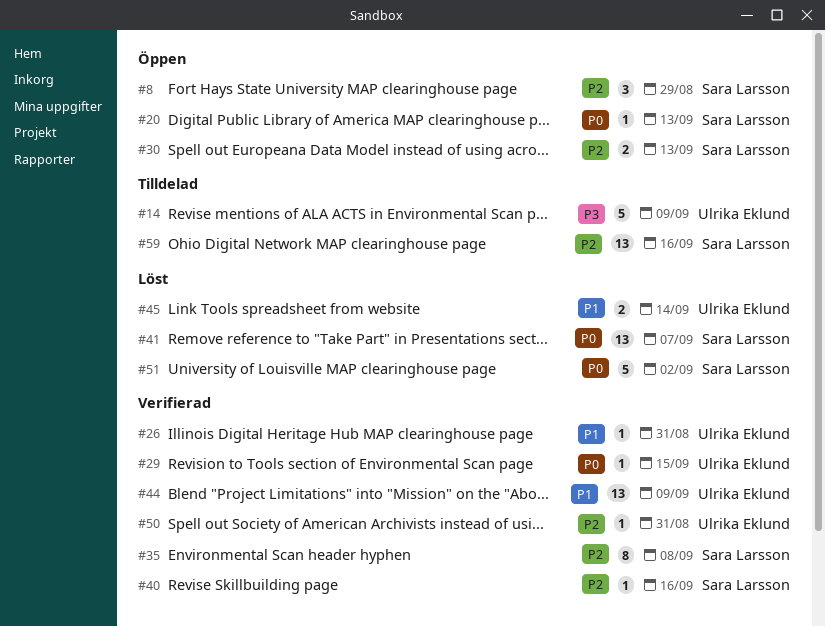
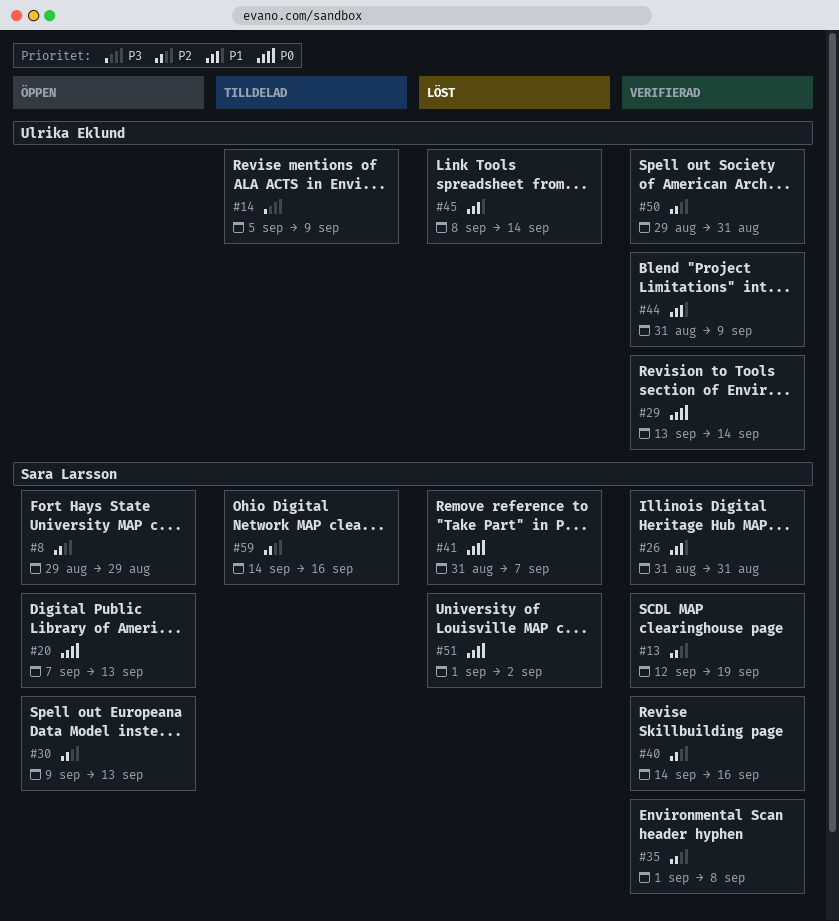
#13: none -> present
#26, owner: Ulrika Eklund -> Sara Larsson
#29, due: Sep 15 -> Sep 14

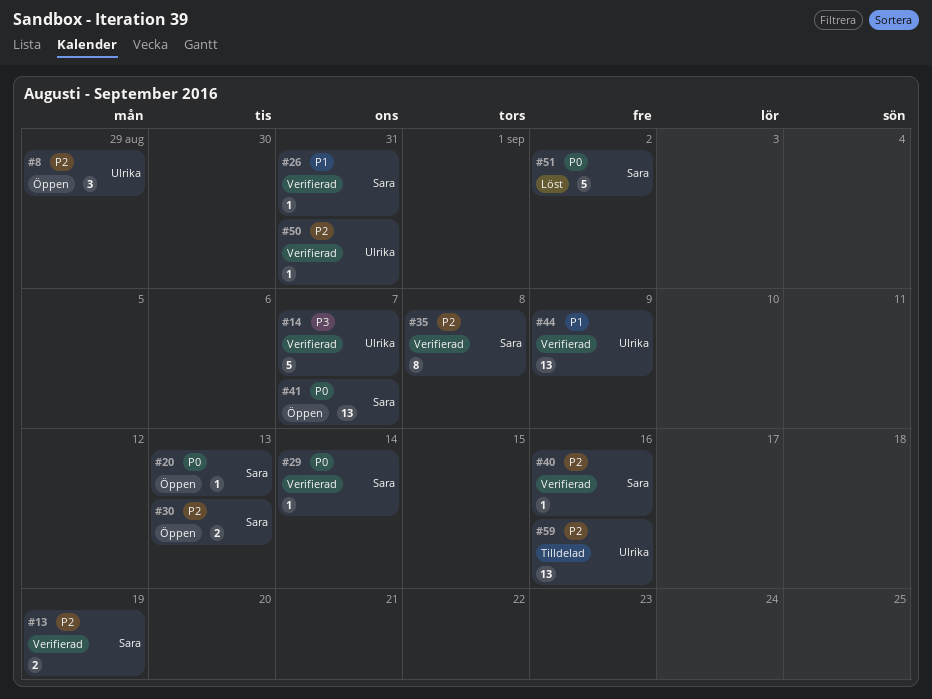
#8, owner: Sara Larsson -> Ulrika Eklund
#14, status: Tilldelad -> Verifierad
#14, due: Sep 9 -> Sep 7
#29, owner: Ulrika Eklund -> Sara Larsson
#41, status: Löst -> Öppen
#45: present -> none
#59, owner: Sara Larsson -> Ulrika Eklund

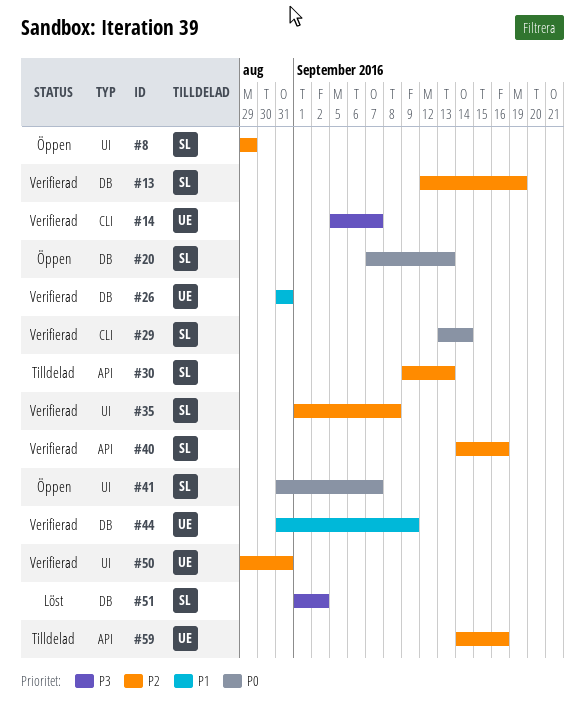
#8, owner: Ulrika -> Sara
#26, owner: Sara -> Ulrika
#30, status: Öppen -> Tilldelad
#51, priority: P0 -> P3

